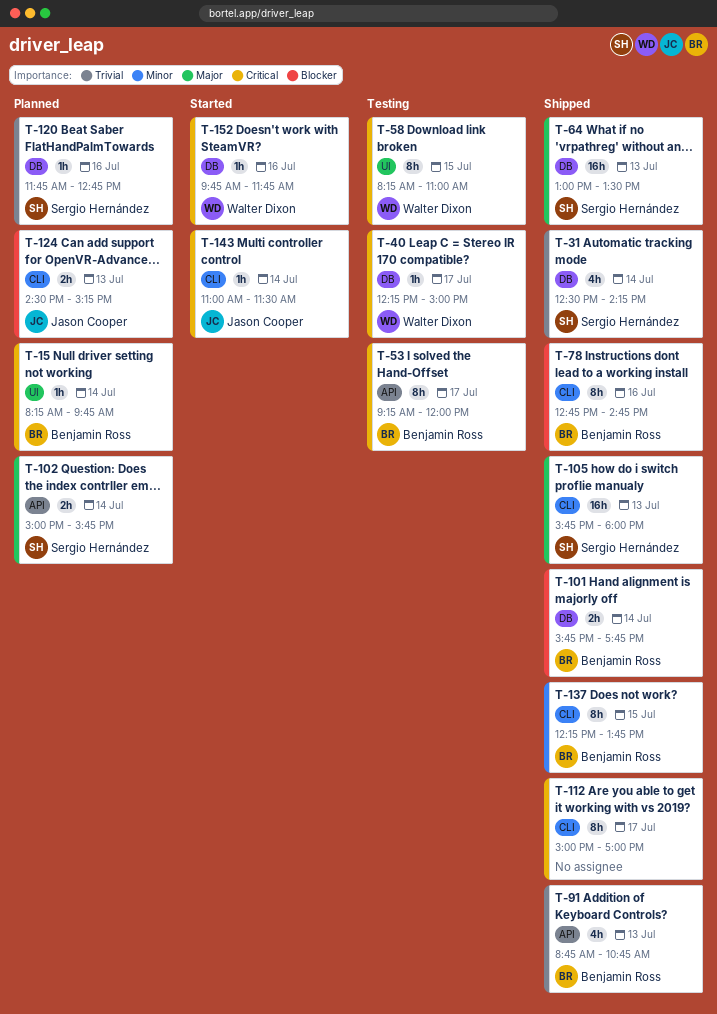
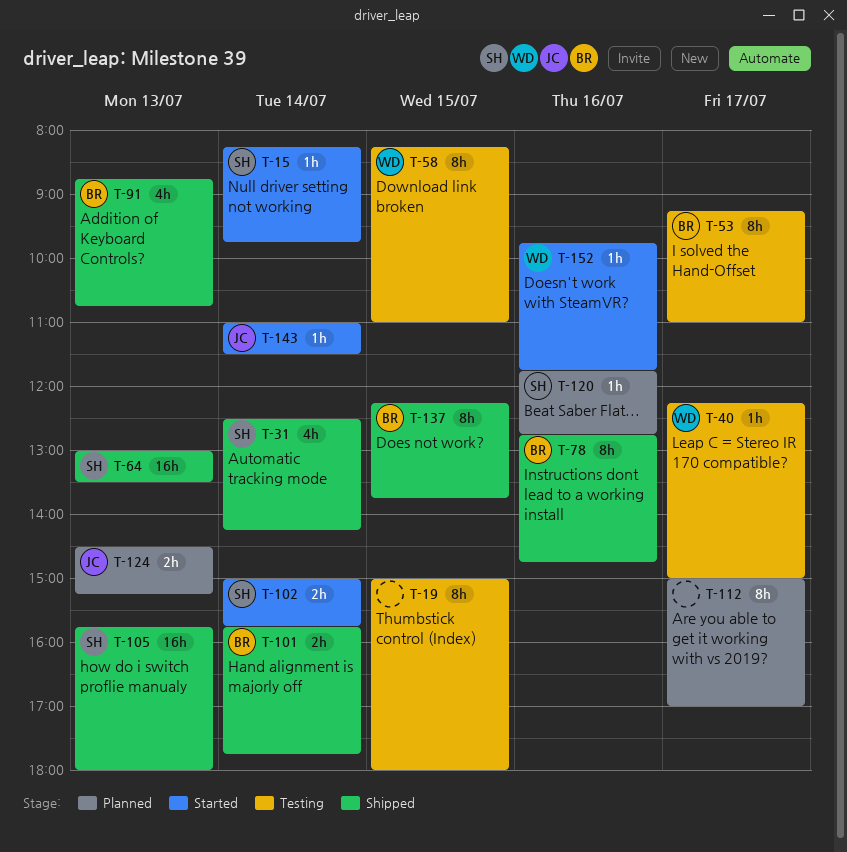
T-15, status: Planned -> Started
T-15, owner: Benjamin Ross -> Sergio Hernández
T-19: none -> present
T-53, ends: 12:00 -> 11:00
T-102, status: Planned -> Started
T-112, status: Shipped -> Planned

